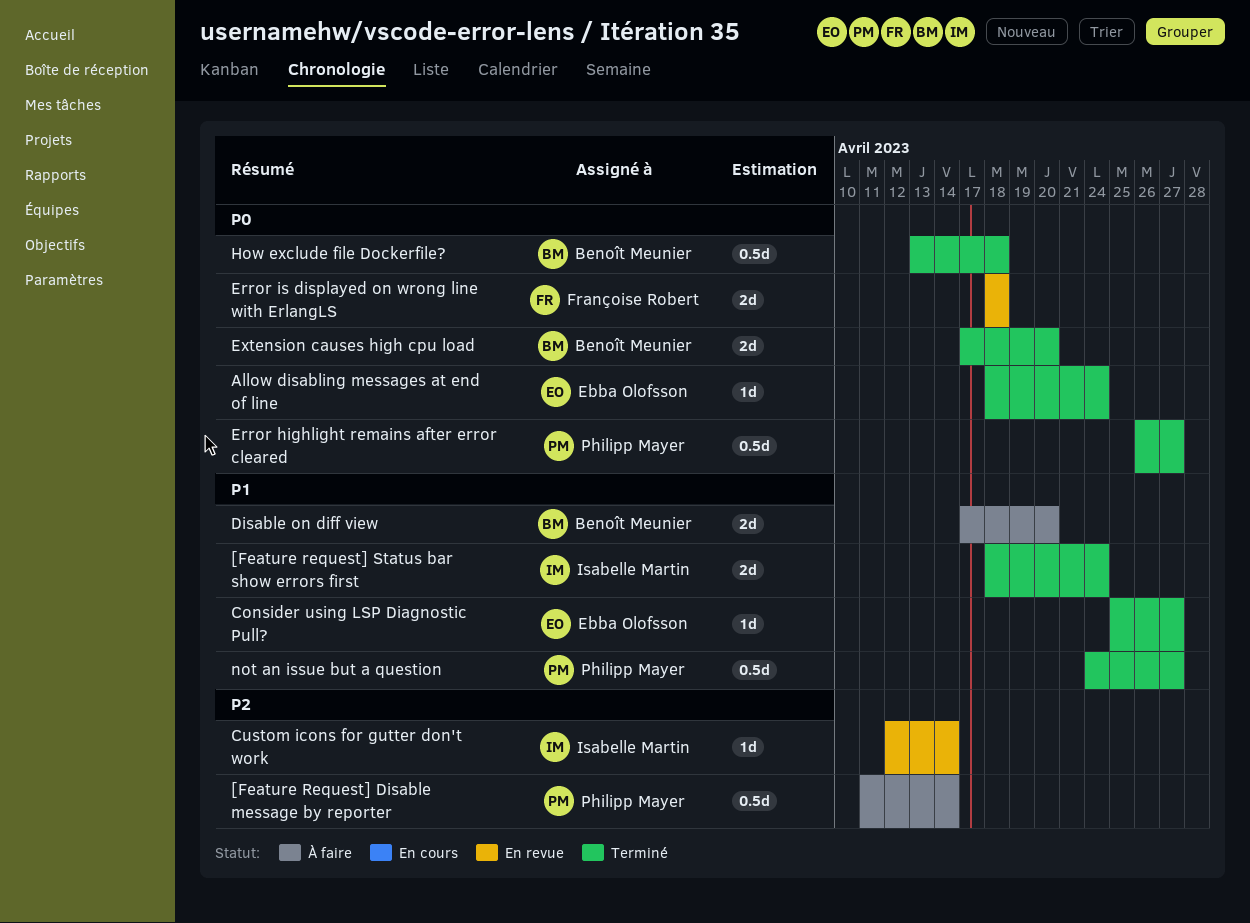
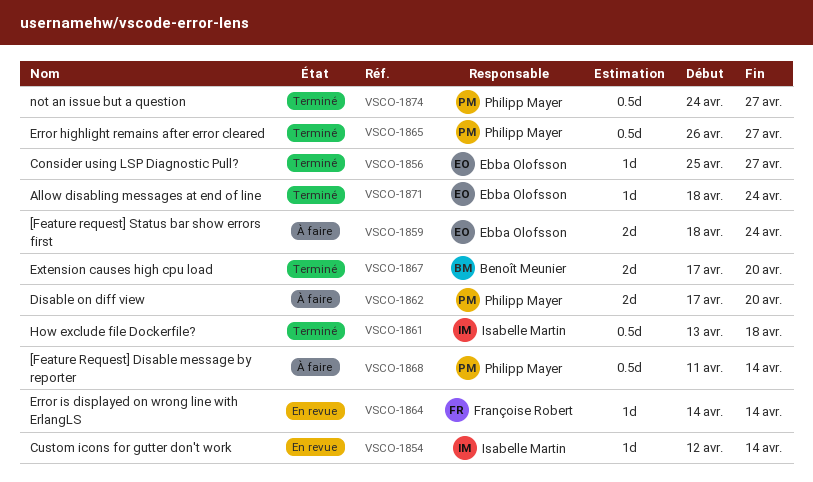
[Feature request] Status bar show errors first, status: Terminé -> À faire
[Feature request] Status bar show errors first, owner: Isabelle Martin -> Ebba Olofsson
Disable on diff view, owner: Benoît Meunier -> Philipp Mayer
Error is displayed on wrong line with ErlangLS, estimate: 2d -> 1d
Error is displayed on wrong line with ErlangLS, start: Apr 18 -> Apr 14
Error is displayed on wrong line with ErlangLS, due: Apr 18 -> Apr 14
How exclude file Dockerfile?, owner: Benoît Meunier -> Isabelle Martin

